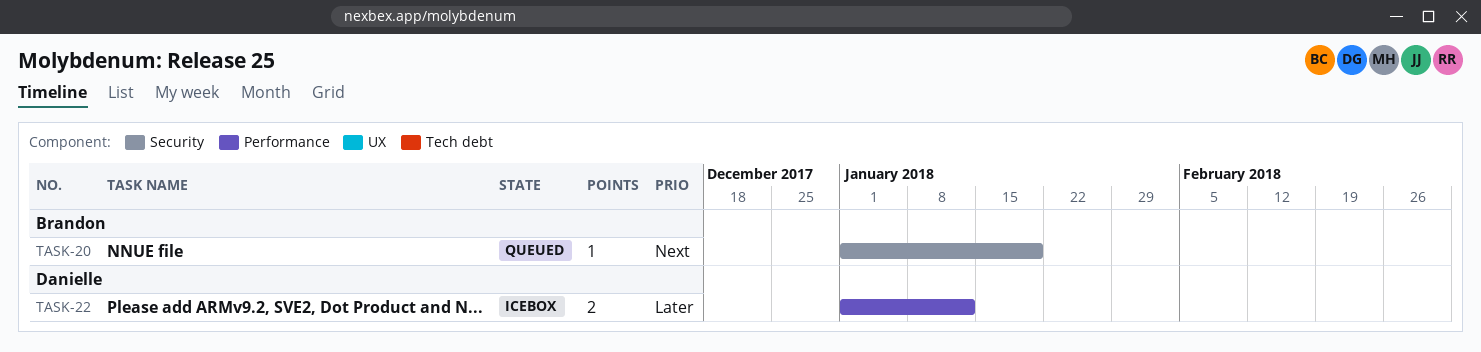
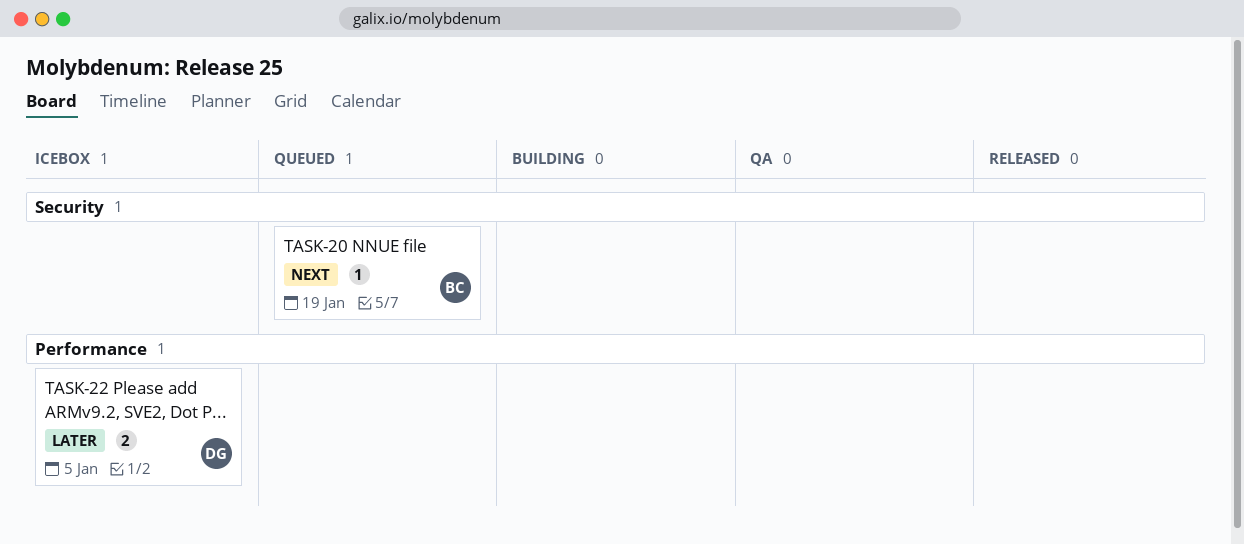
TASK-22, due: Jan 12 -> Jan 5

